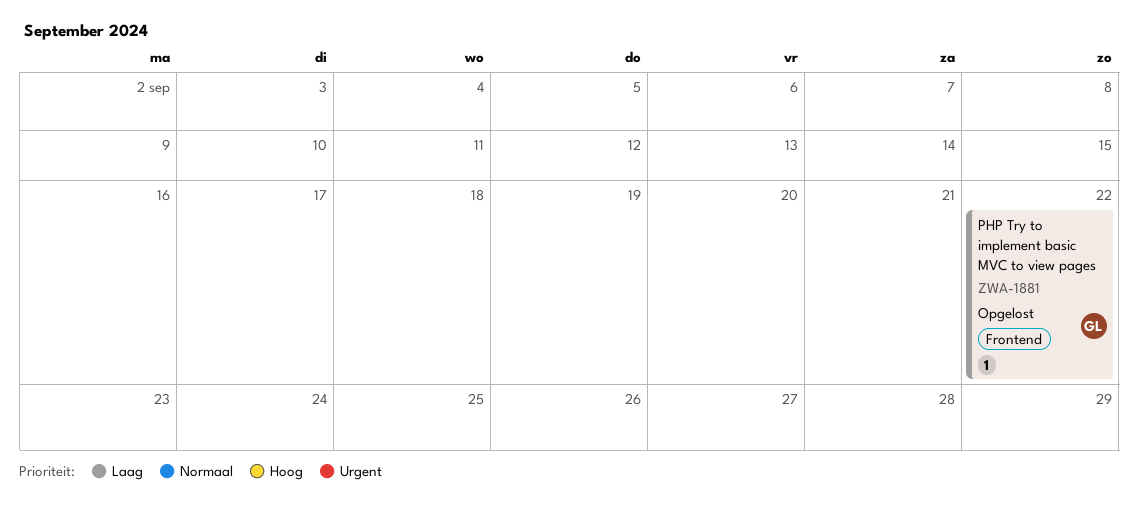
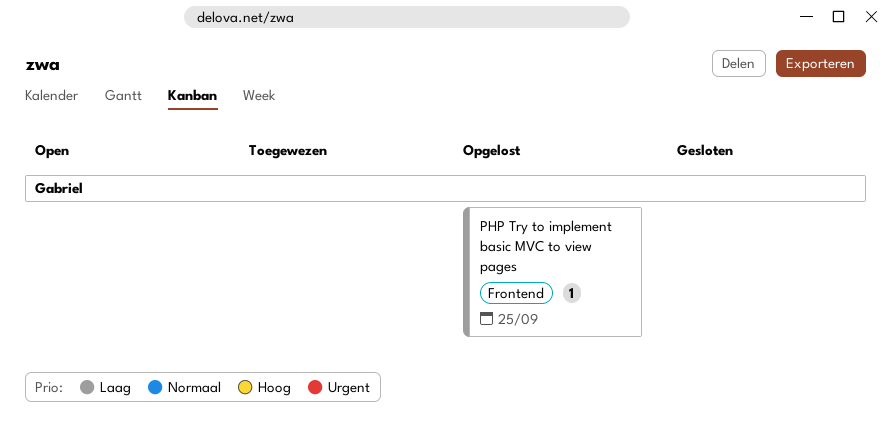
PHP Try to implement basic MVC to view pages, due: Sep 22 -> Sep 25

